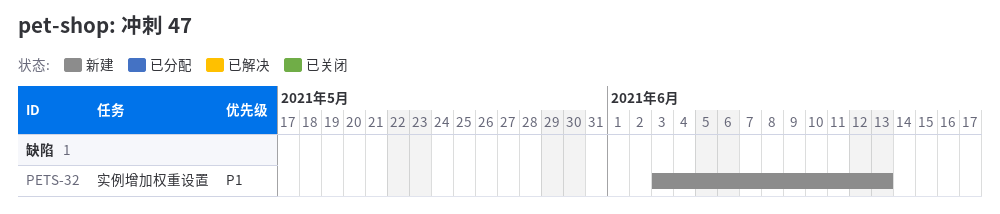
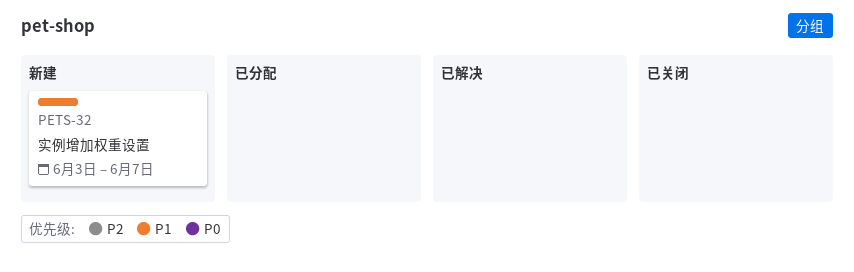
PETS-32, due: Jun 13 -> Jun 7

